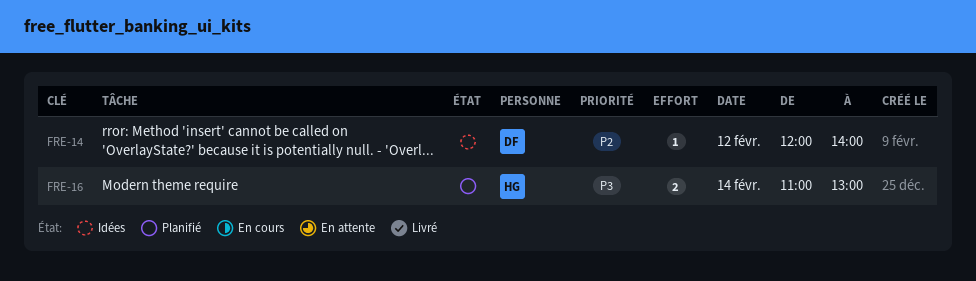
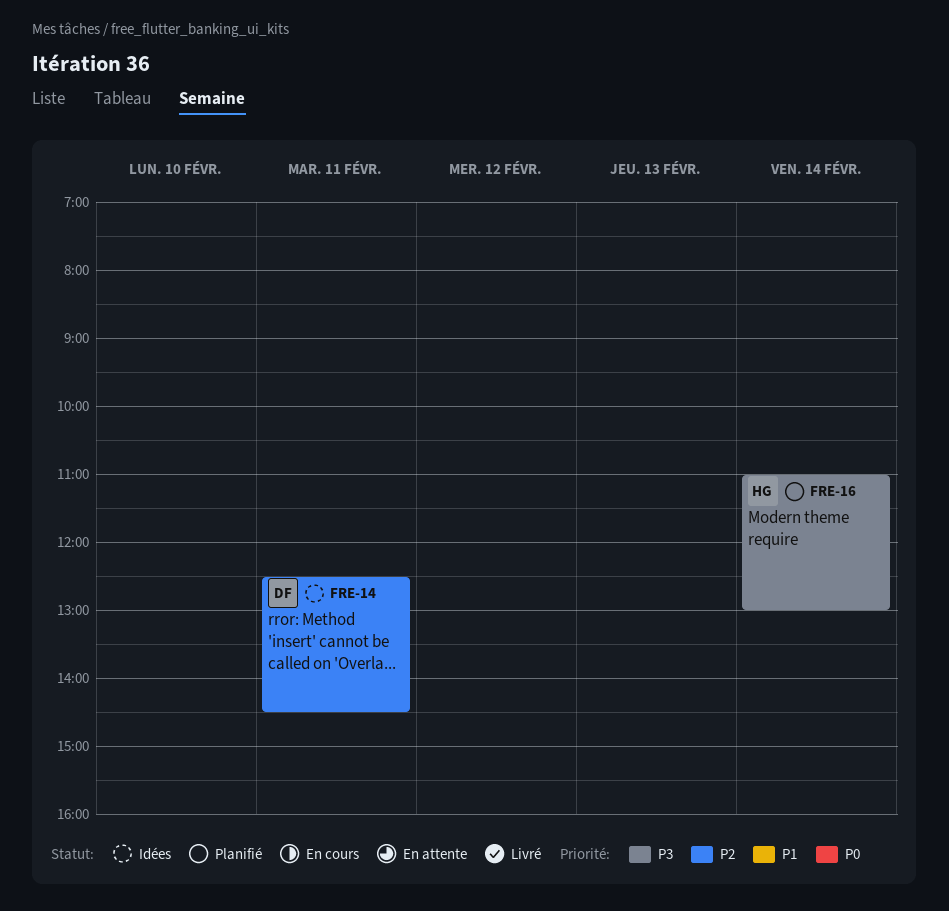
FRE-14, day: Feb 12 -> Feb 11
FRE-14, begins: 12:00 -> 12:30
FRE-14, ends: 14:00 -> 14:30

